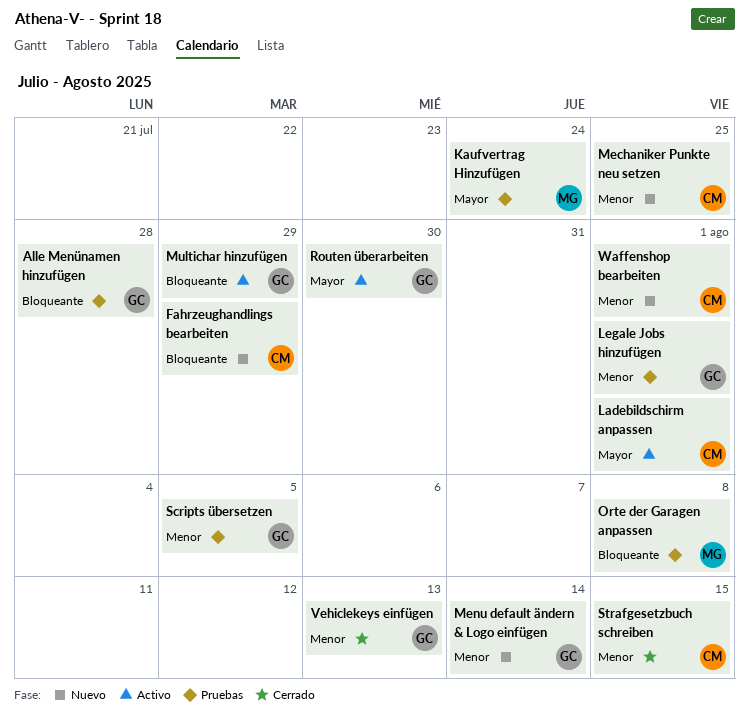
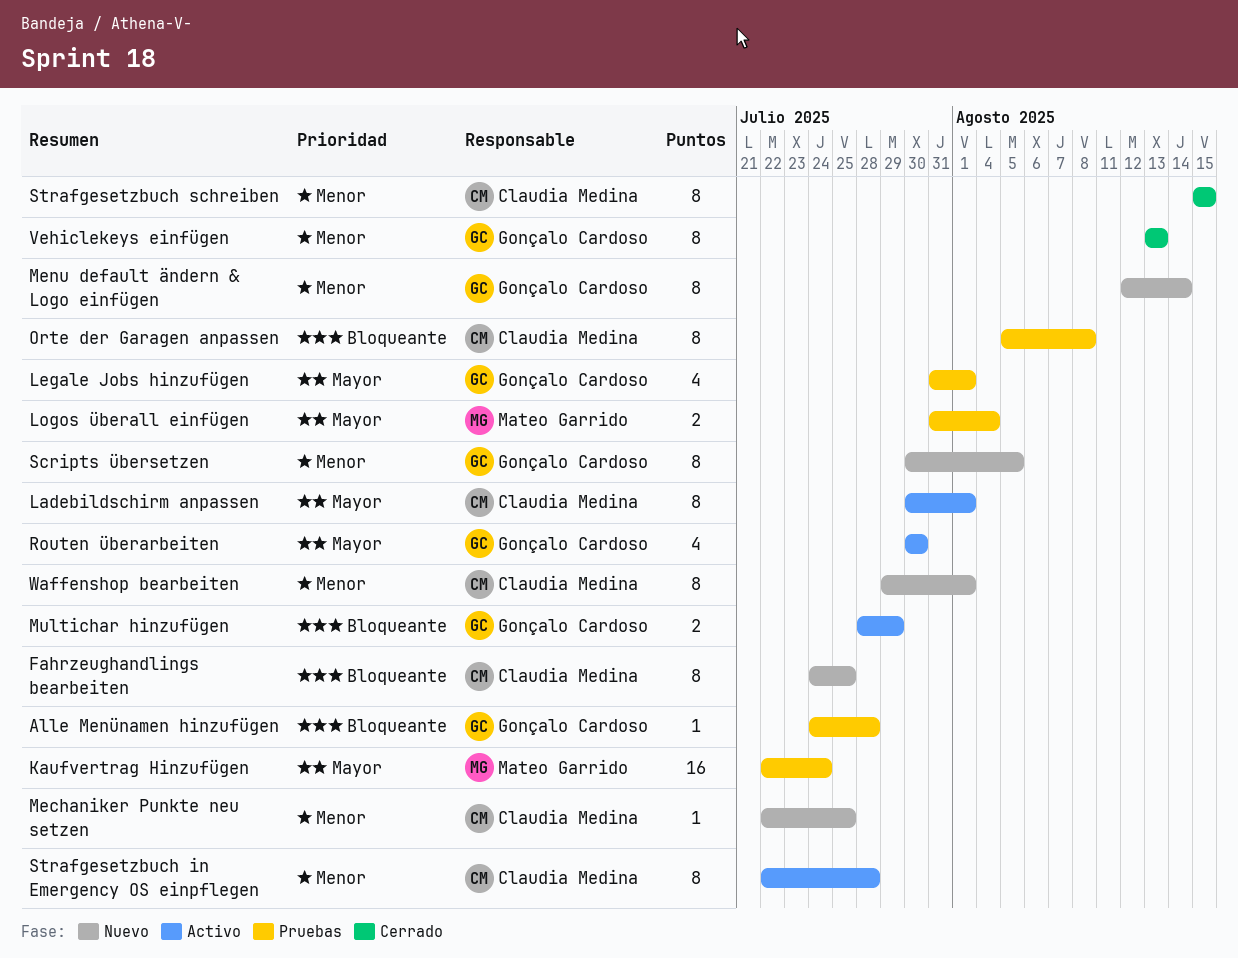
Fahrzeughandlings bearbeiten, due: Jul 29 -> Jul 25
Legale Jobs hinzufügen, priority: Menor -> Mayor
Logos überall einfügen: none -> present
Orte der Garagen anpassen, owner: Mateo Garrido -> Claudia Medina
Scripts übersetzen, status: Pruebas -> Nuevo
Strafgesetzbuch in Emergency OS einpflegen: none -> present

